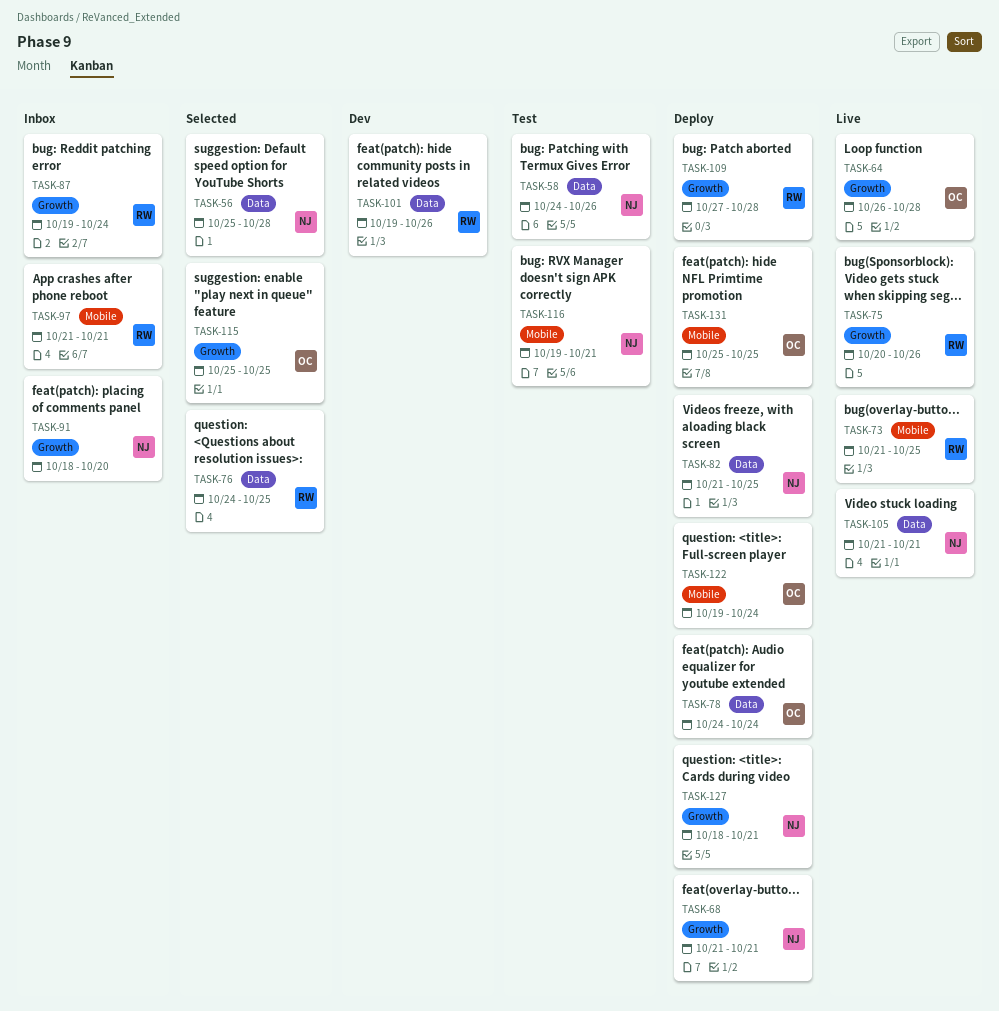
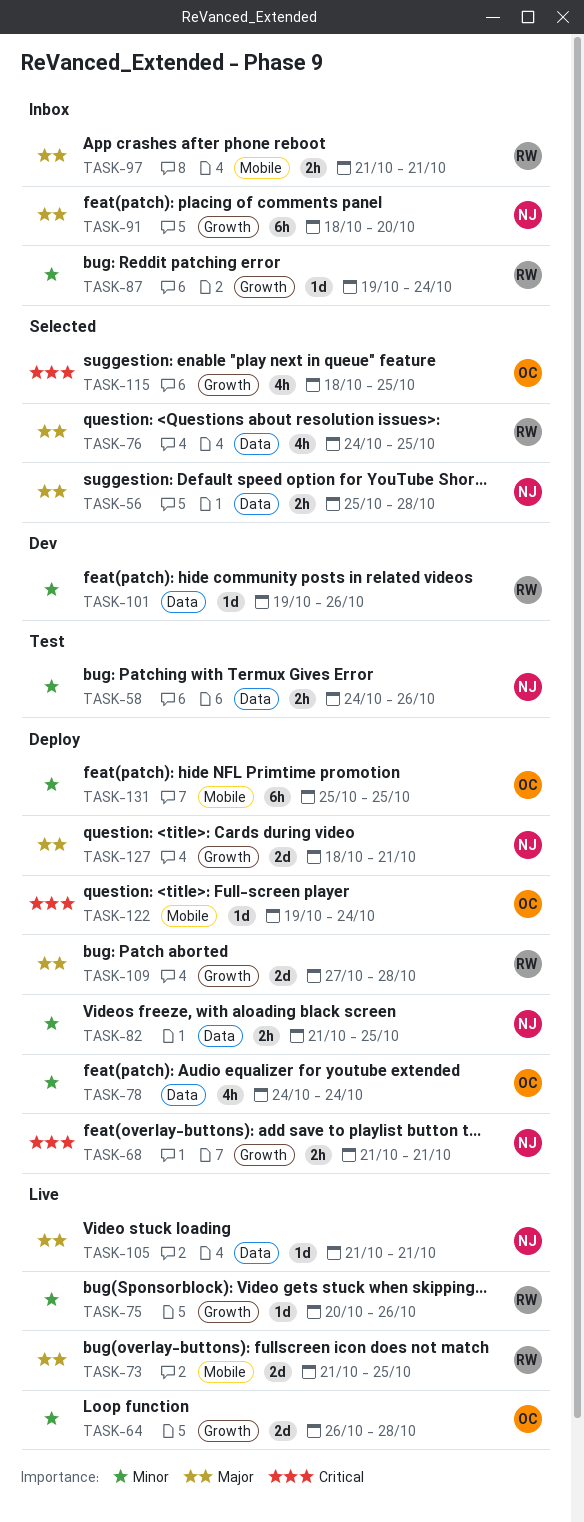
TASK-115, start: Oct 25 -> Oct 18
TASK-116: present -> none

